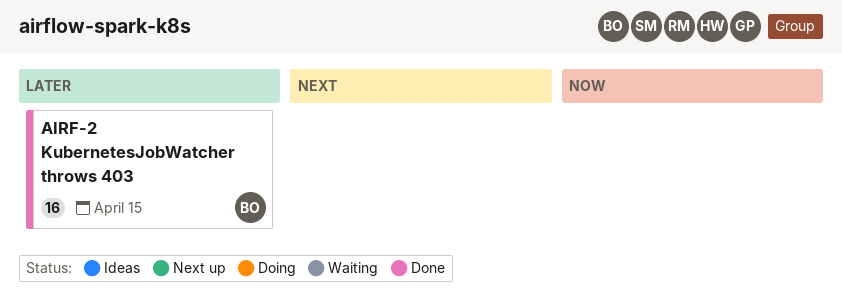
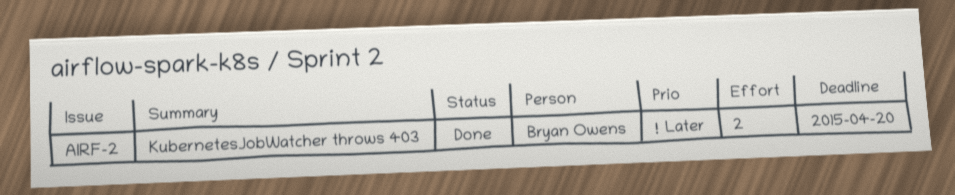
AIRF-2, estimate: 16 -> 2
AIRF-2, due: Apr 15 -> Apr 20

